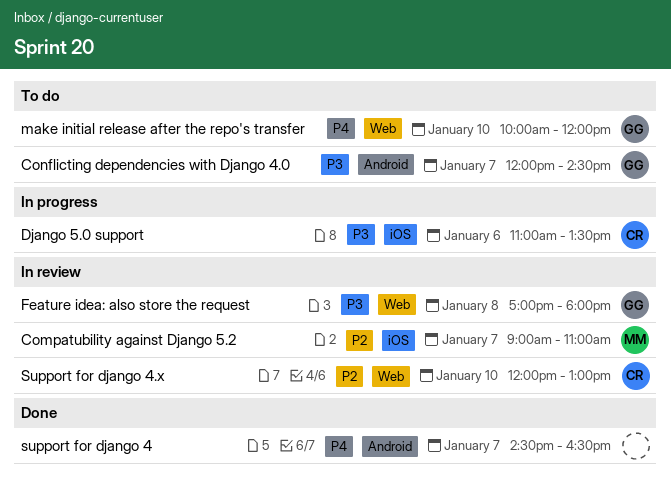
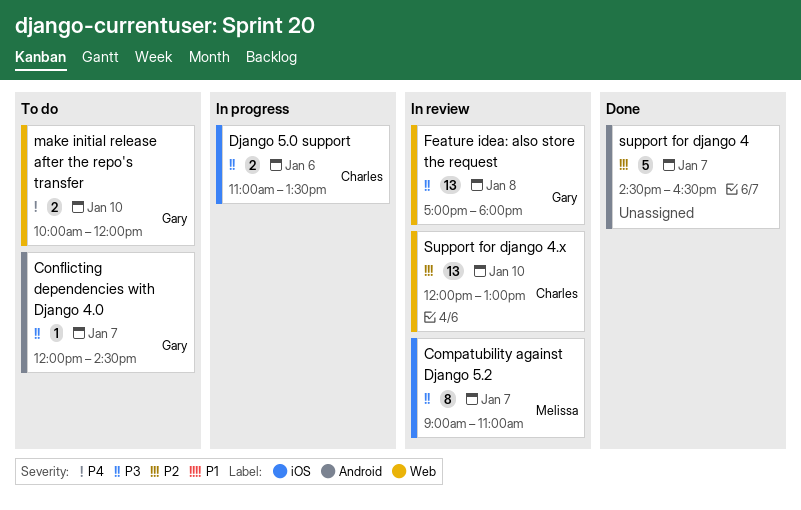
Compatubility against Django 5.2, priority: P2 -> P3
support for django 4, priority: P4 -> P2

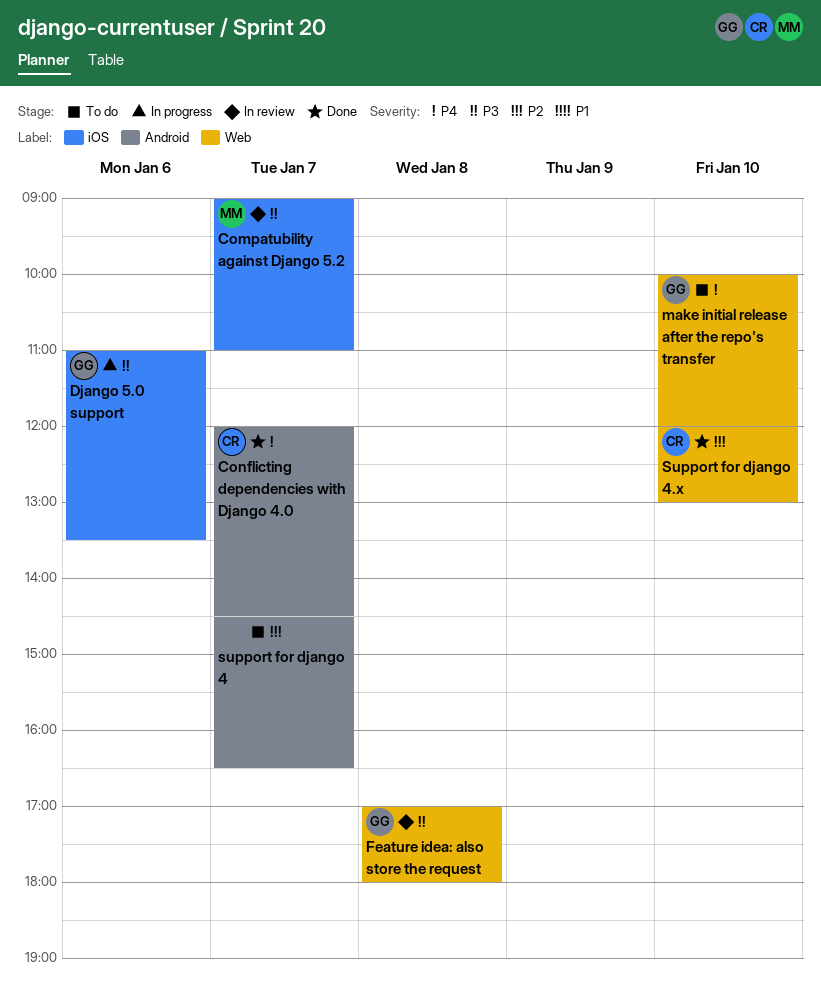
Conflicting dependencies with Django 4.0, status: To do -> Done
Conflicting dependencies with Django 4.0, owner: Gary -> Charles
Conflicting dependencies with Django 4.0, priority: P3 -> P4
Django 5.0 support, owner: Charles -> Gary
support for django 4, status: Done -> To do
Support for django 4.x, status: In review -> Done

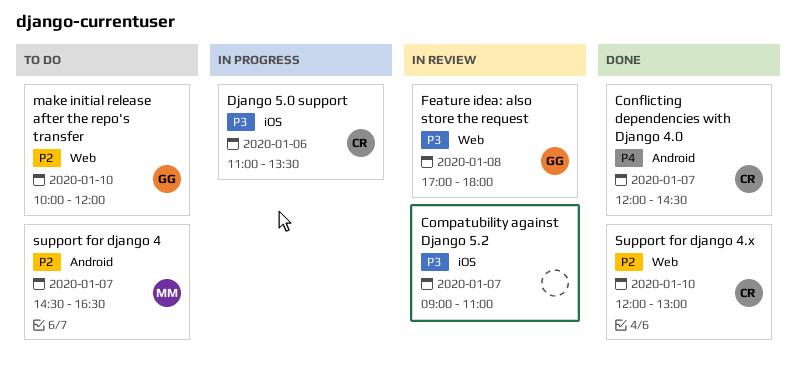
Compatubility against Django 5.2, owner: MM -> none
Django 5.0 support, owner: GG -> CR
make initial release after the repo's transfer, priority: P4 -> P2
support for django 4, owner: none -> MM

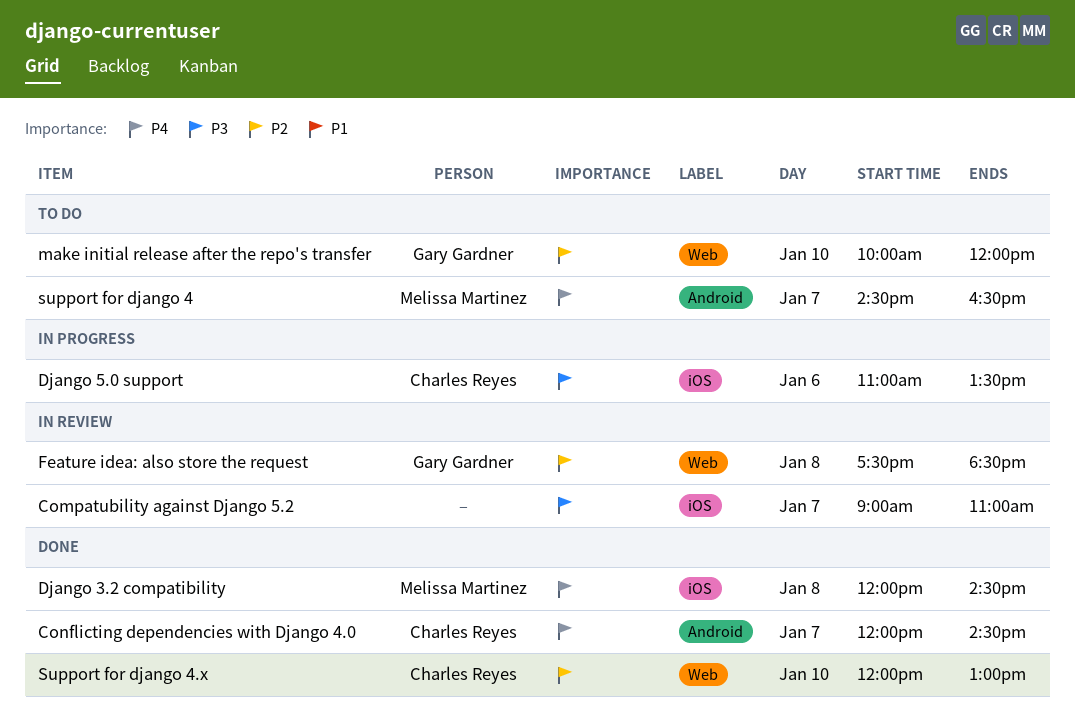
Django 3.2 compatibility: none -> present
Feature idea: also store the request, priority: P3 -> P2
Feature idea: also store the request, begins: 17:00 -> 17:30
Feature idea: also store the request, ends: 18:00 -> 18:30
support for django 4, priority: P2 -> P4

